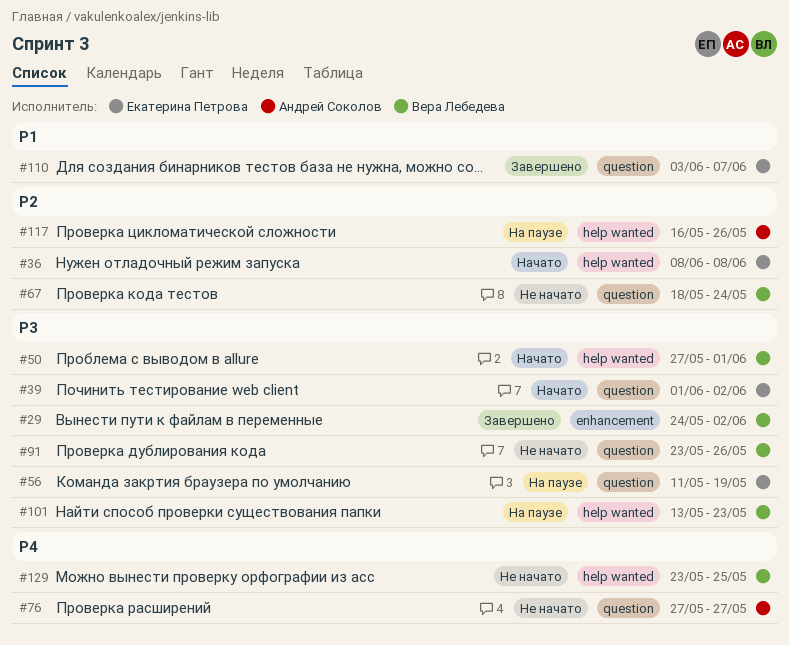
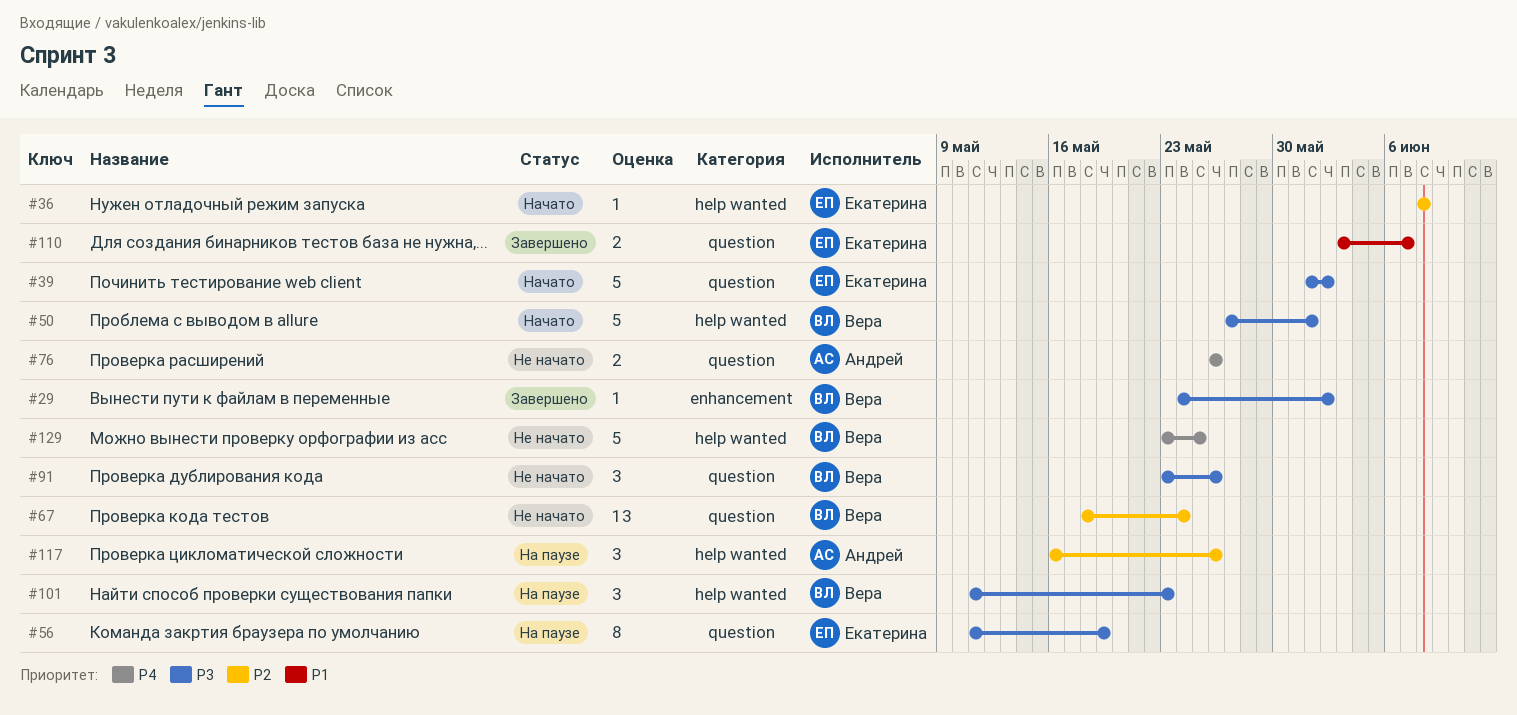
#76, start: May 27 -> May 26
#76, due: May 27 -> May 26
#101, start: May 13 -> May 11

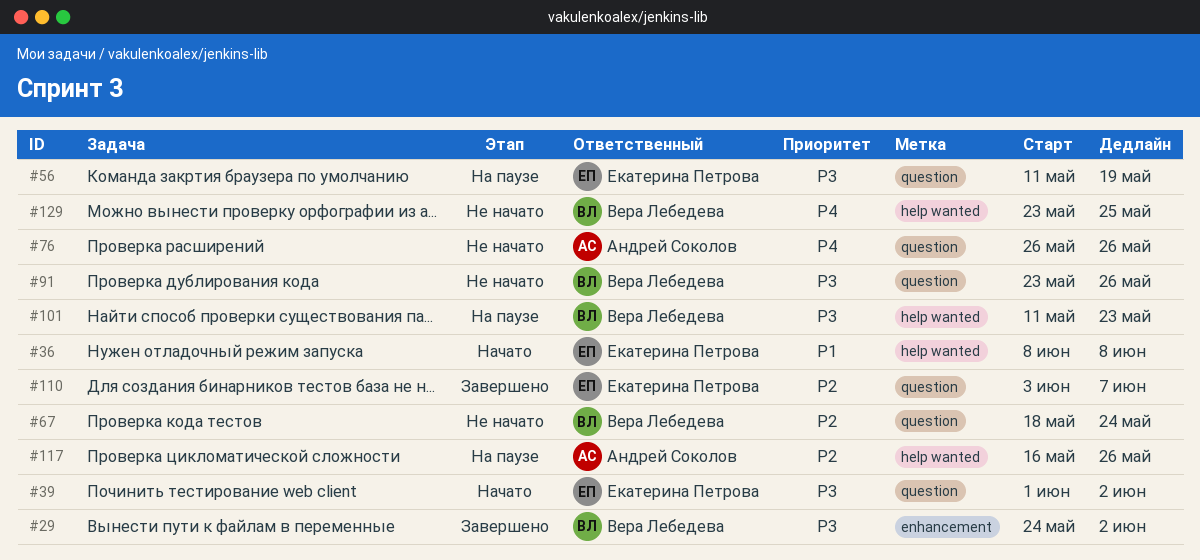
#36, priority: P2 -> P1
#50: present -> none
#110, priority: P1 -> P2

